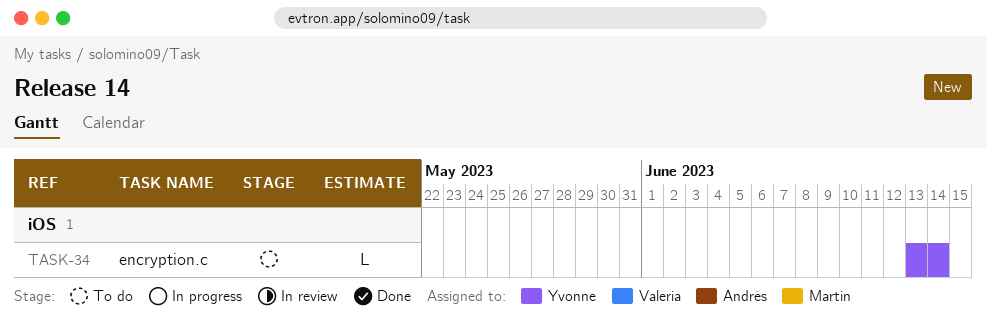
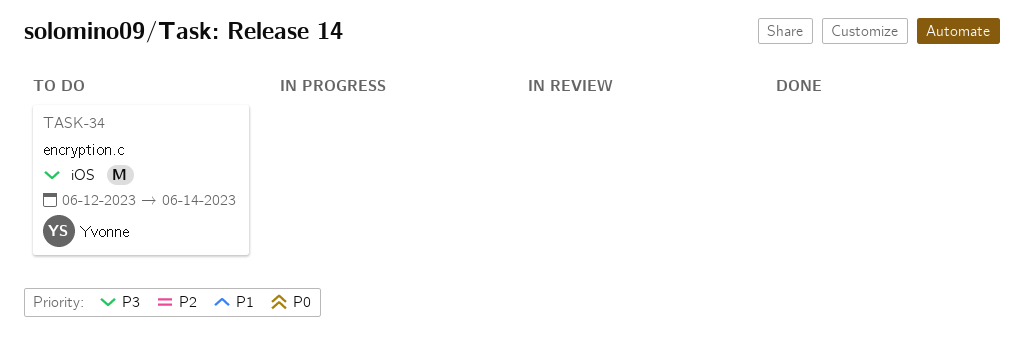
TASK-34, estimate: L -> M
TASK-34, start: Jun 13 -> Jun 12

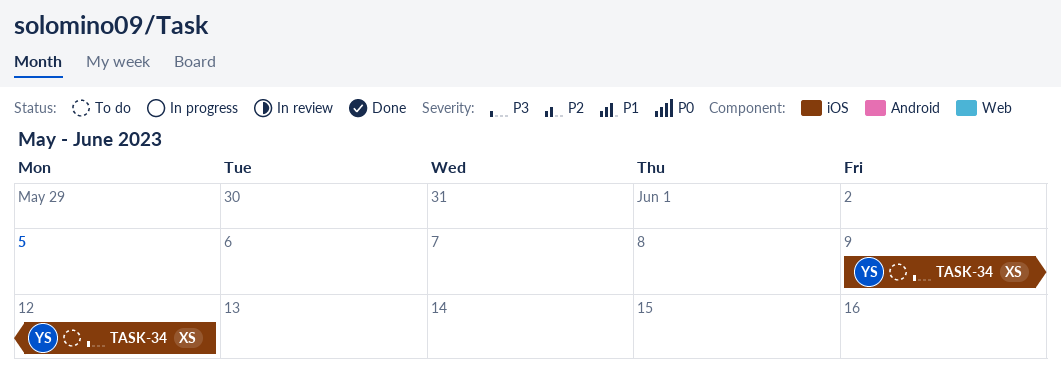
TASK-34, estimate: M -> XS
TASK-34, start: Jun 12 -> Jun 9
TASK-34, due: Jun 14 -> Jun 12

